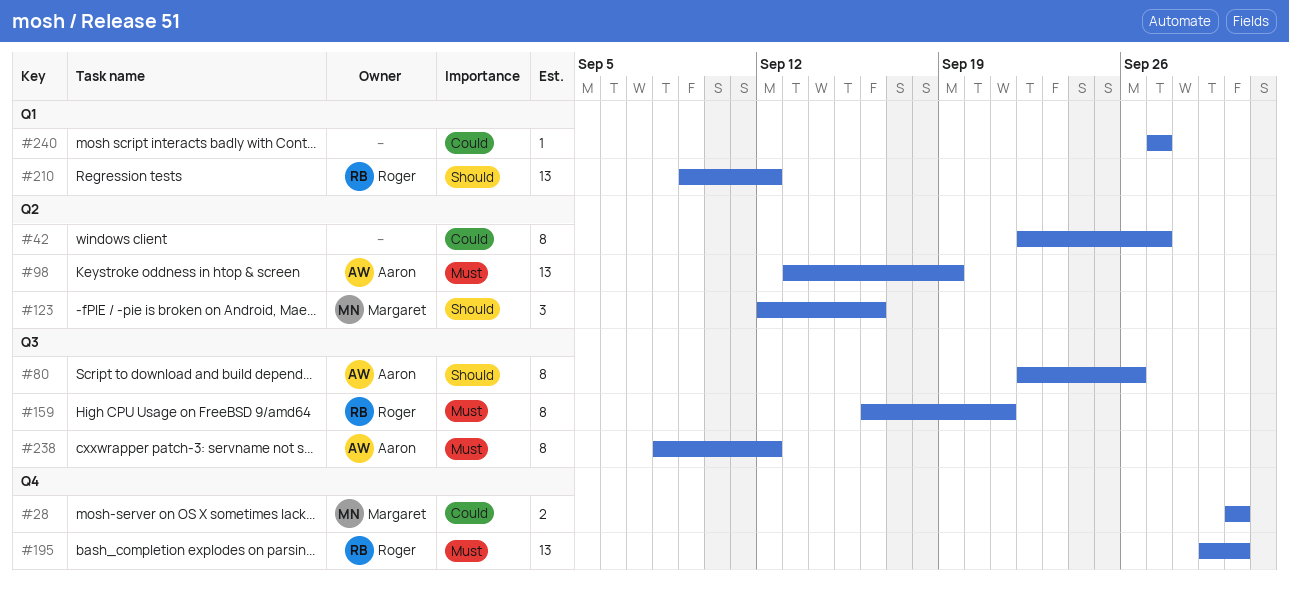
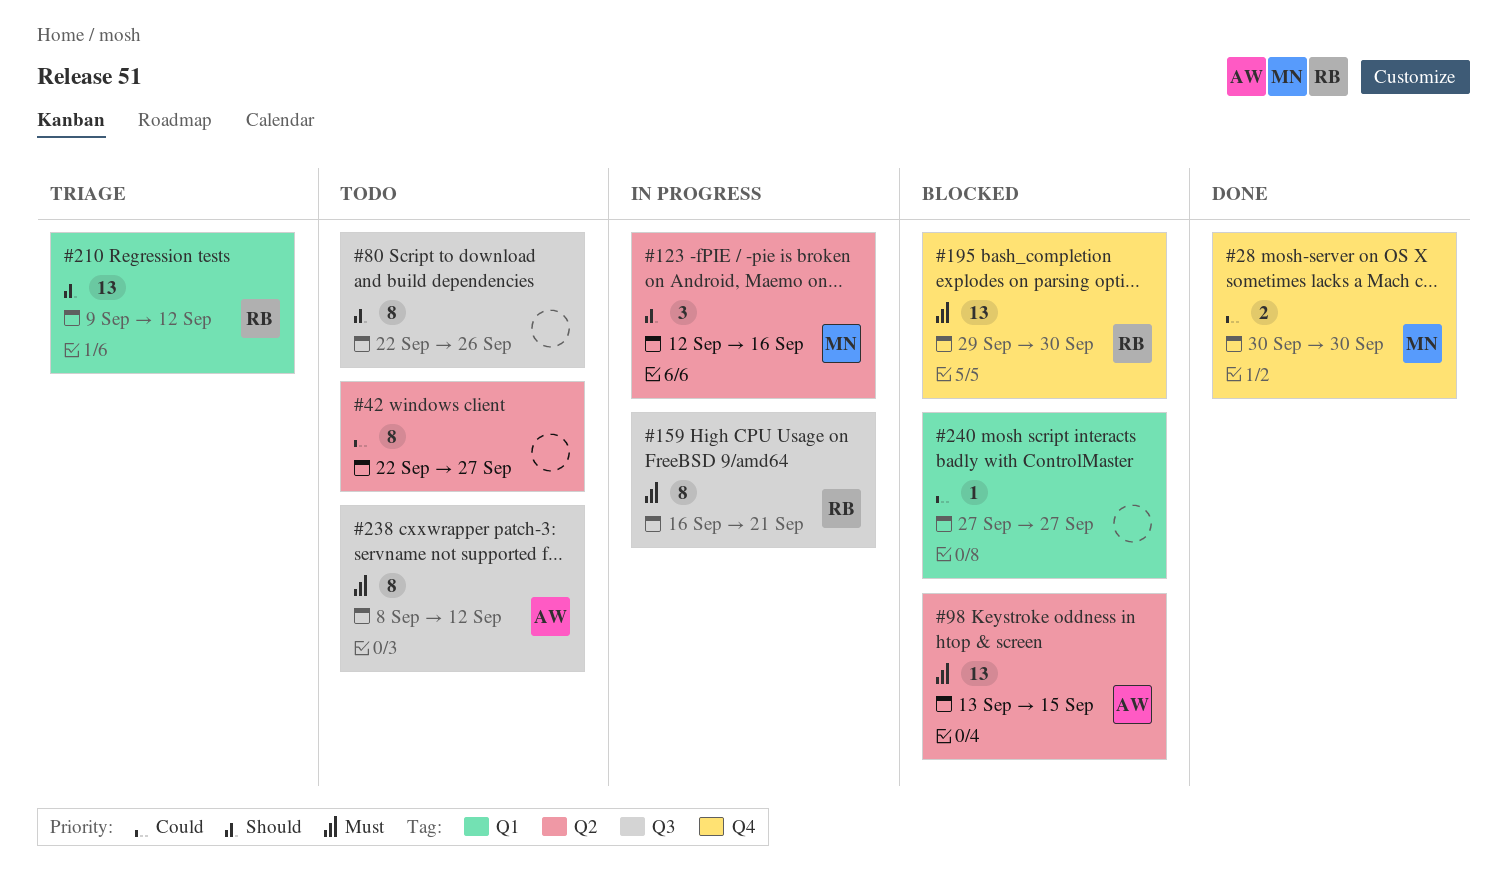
#80, owner: Aaron -> none
#98, due: Sep 19 -> Sep 15

